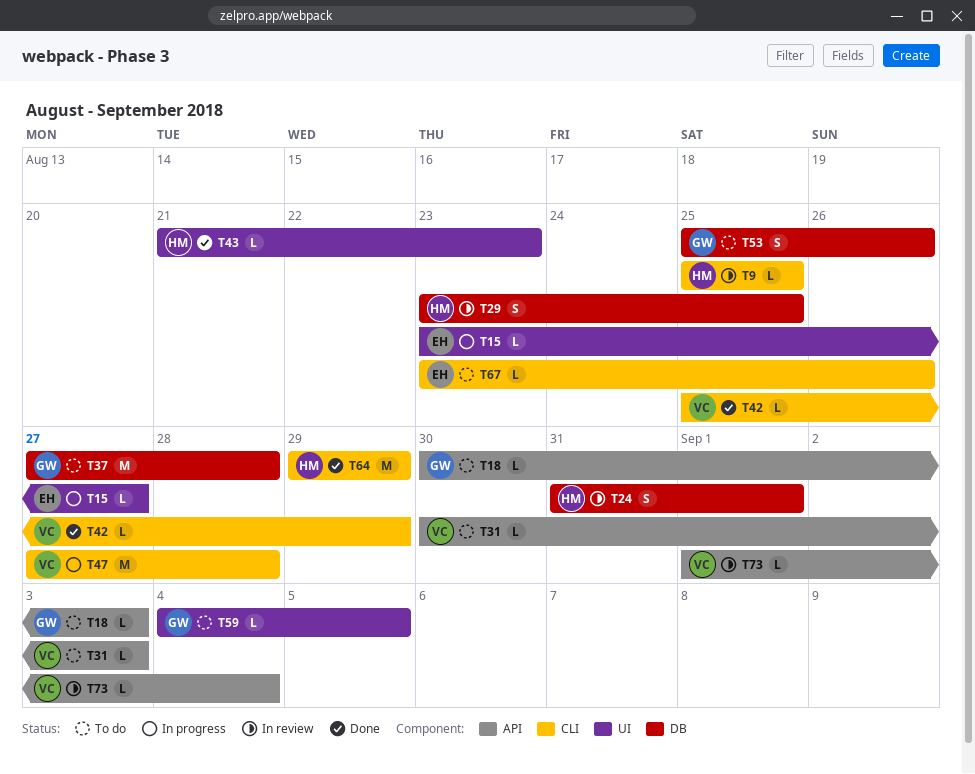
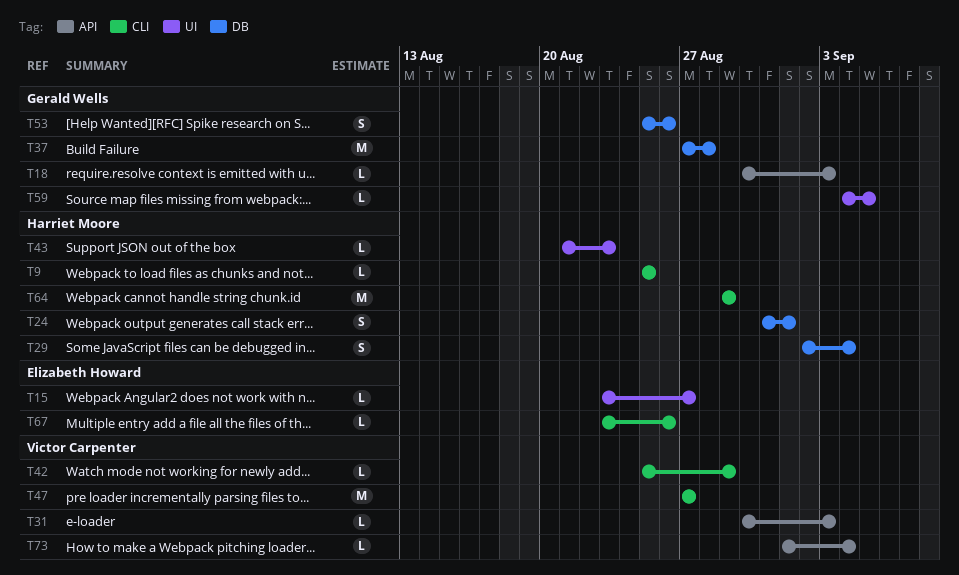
T29, start: Aug 23 -> Sep 2
T29, due: Aug 25 -> Sep 4
T47, due: Aug 28 -> Aug 27

